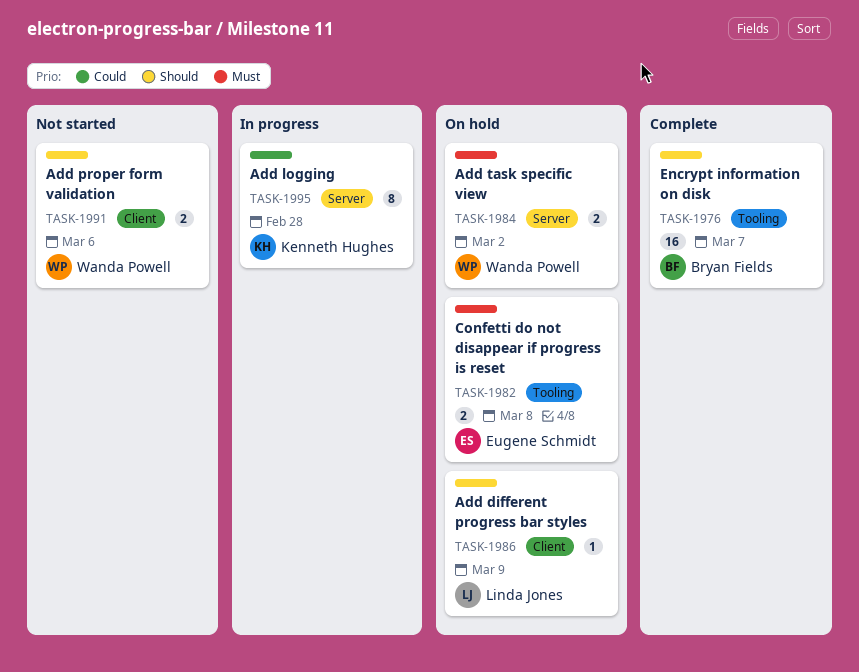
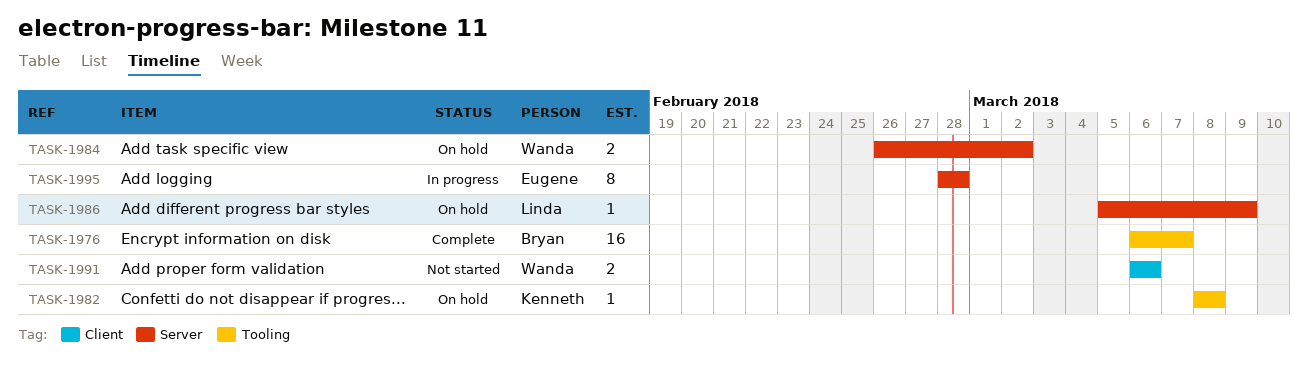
TASK-1982, owner: Eugene Schmidt -> Kenneth Hughes
TASK-1982, estimate: 2 -> 1
TASK-1986, label: Client -> Server
TASK-1995, owner: Kenneth Hughes -> Eugene Schmidt

